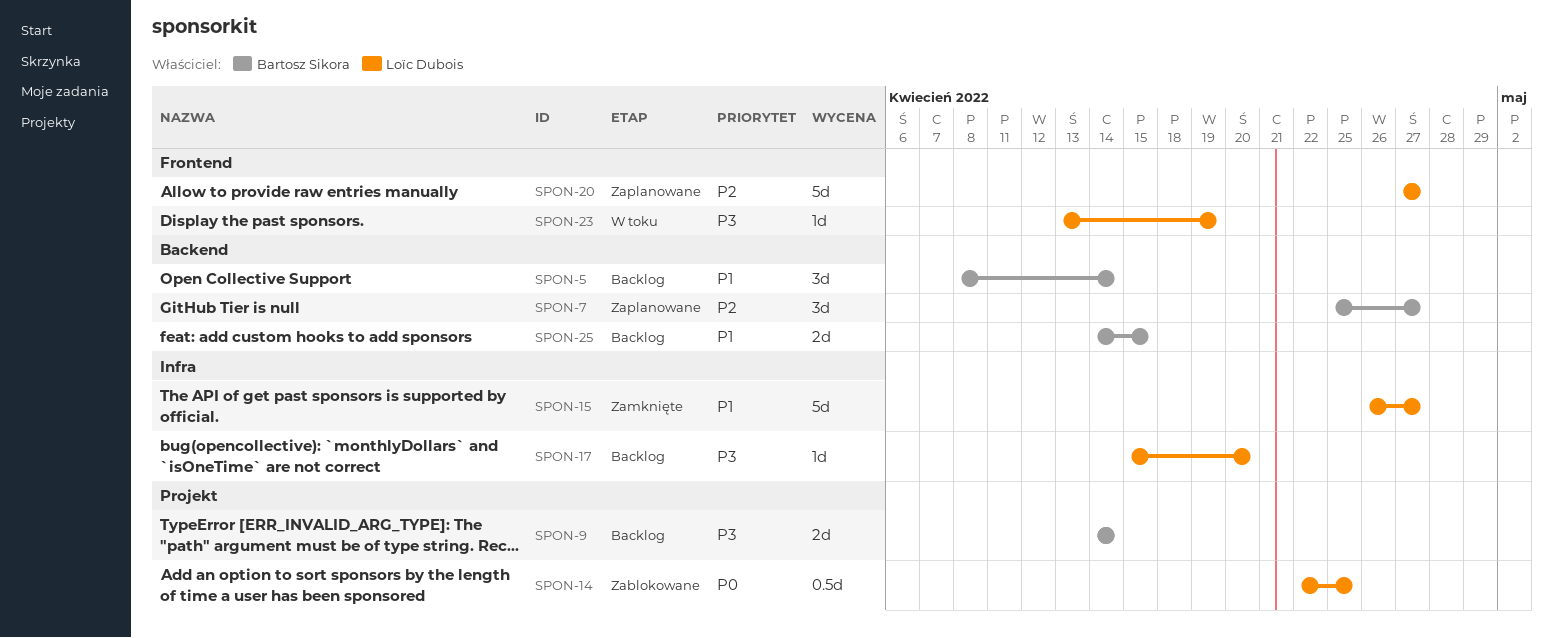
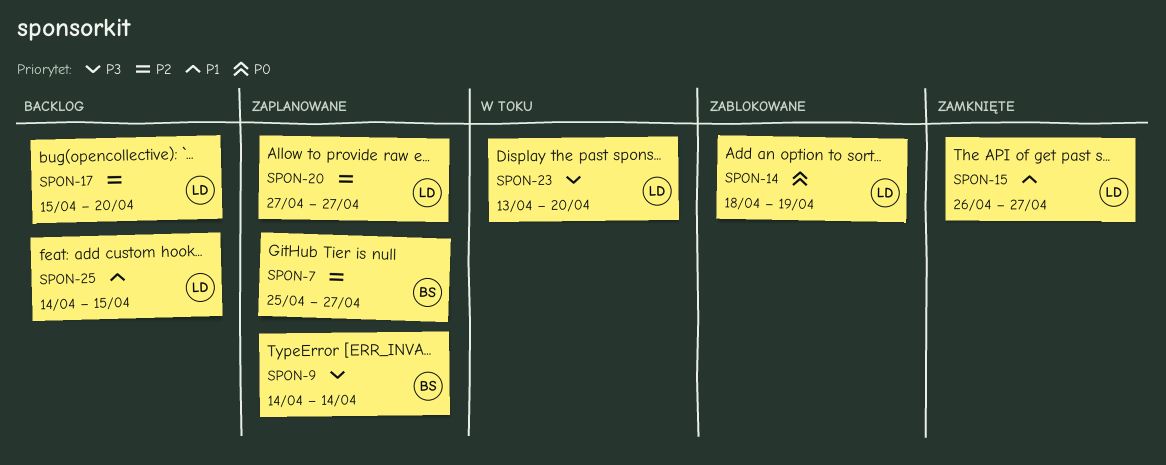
SPON-5: present -> none
SPON-9, status: Backlog -> Zaplanowane
SPON-14, start: Apr 22 -> Apr 18
SPON-14, due: Apr 25 -> Apr 19
SPON-17, priority: P3 -> P2
SPON-23, due: Apr 19 -> Apr 20
SPON-25, owner: Bartosz Sikora -> Loïc Dubois

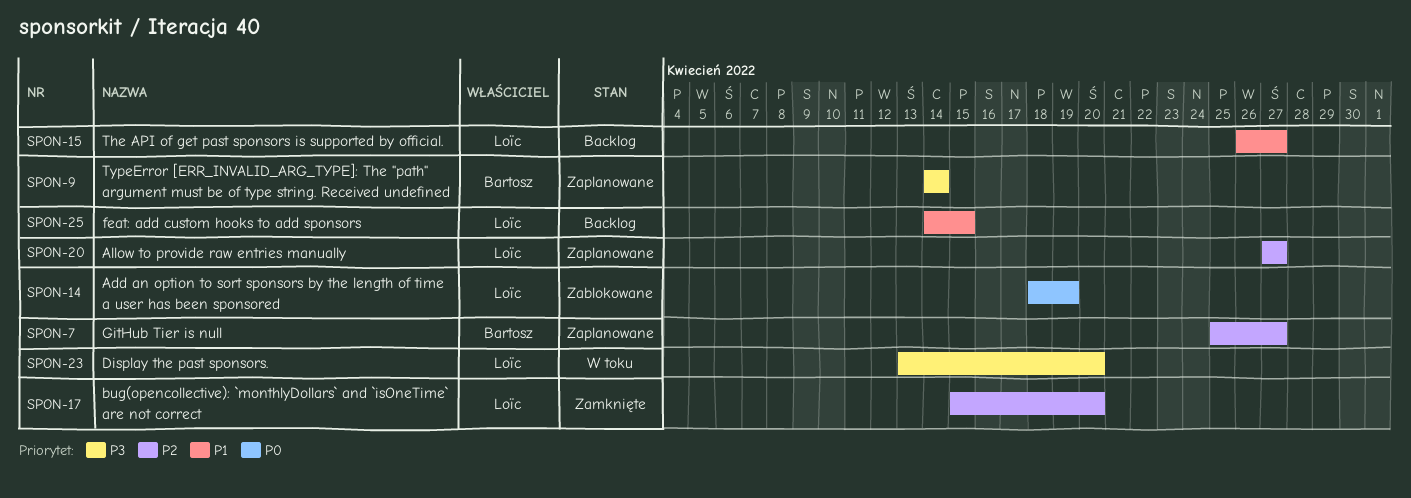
SPON-15, status: Zamknięte -> Backlog
SPON-17, status: Backlog -> Zamknięte

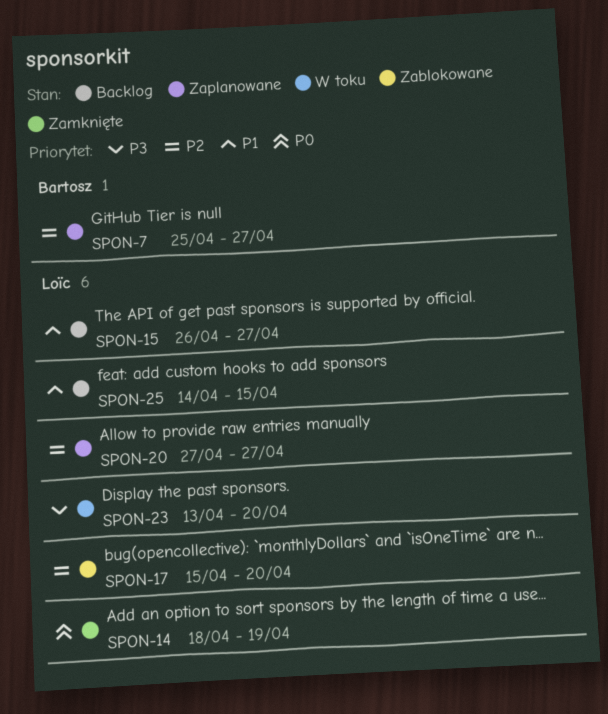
SPON-9: present -> none
SPON-14, status: Zablokowane -> Zamknięte
SPON-17, status: Zamknięte -> Zablokowane

